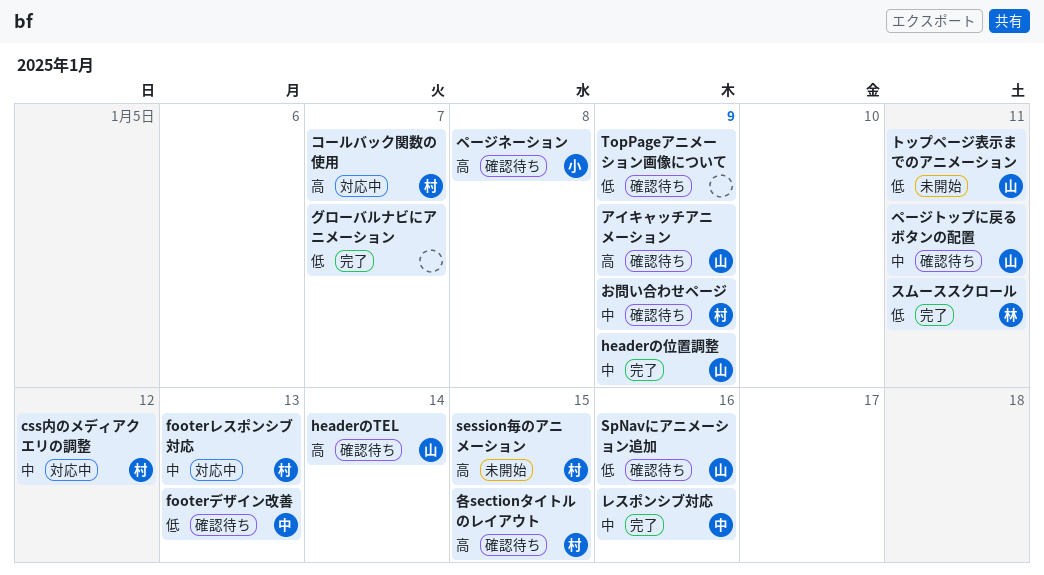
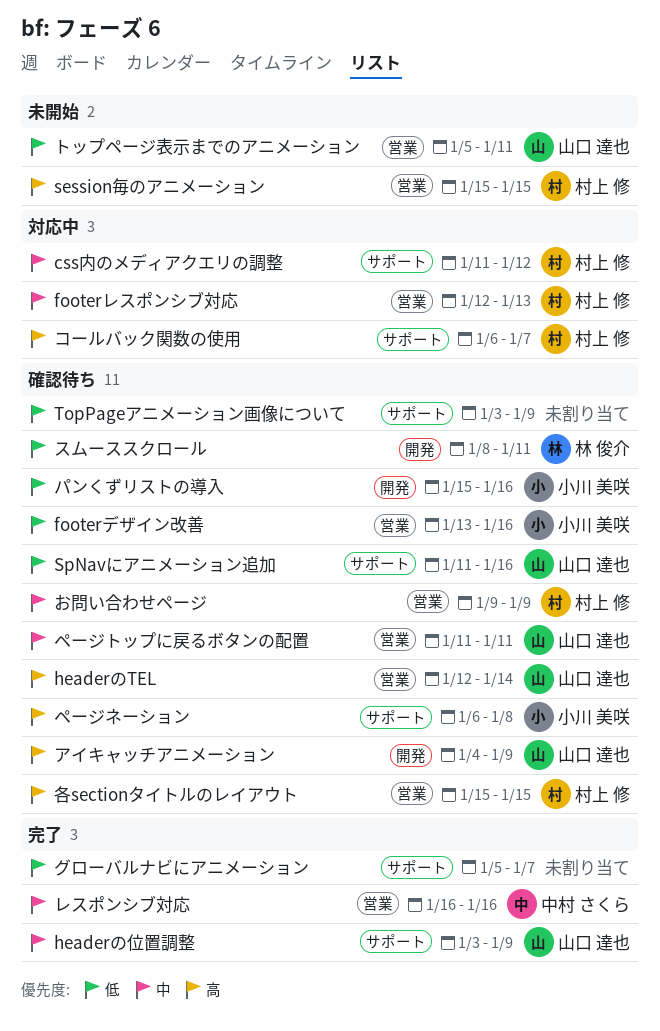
footerデザイン改善, owner: 中村 さくら -> 小川 美咲
footerデザイン改善, due: Jan 13 -> Jan 16
スムーススクロール, status: 完了 -> 確認待ち
パンくずリストの導入: none -> present

